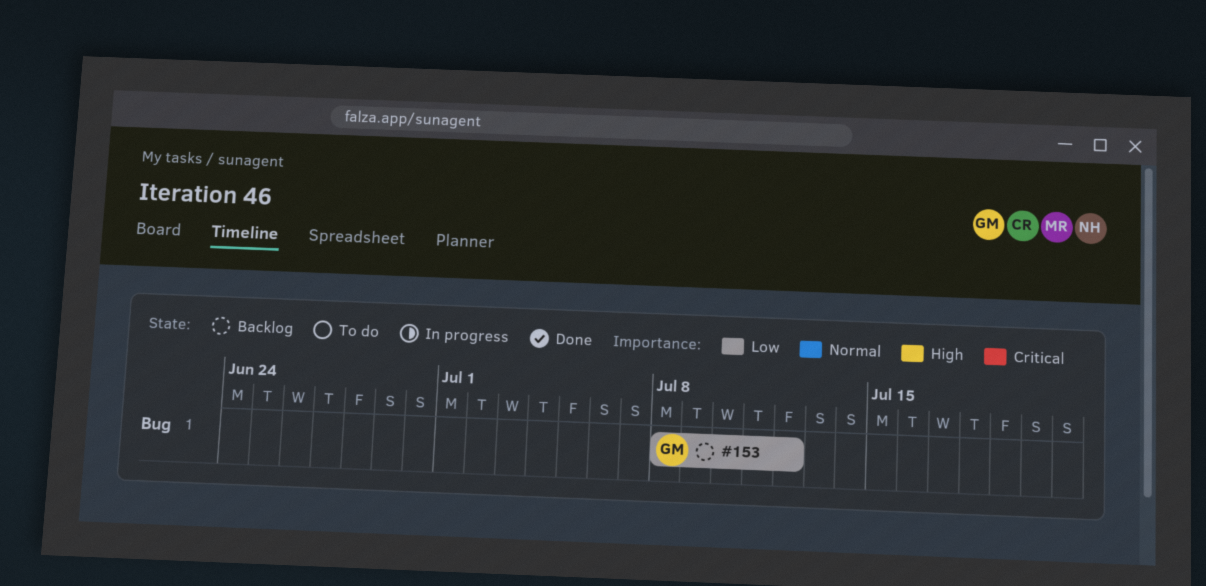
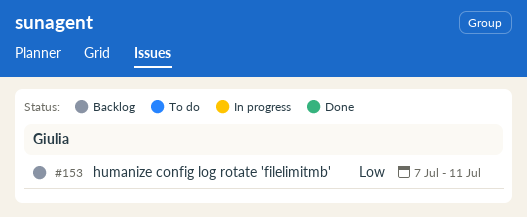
#153, start: Jul 8 -> Jul 7
#153, due: Jul 12 -> Jul 11

